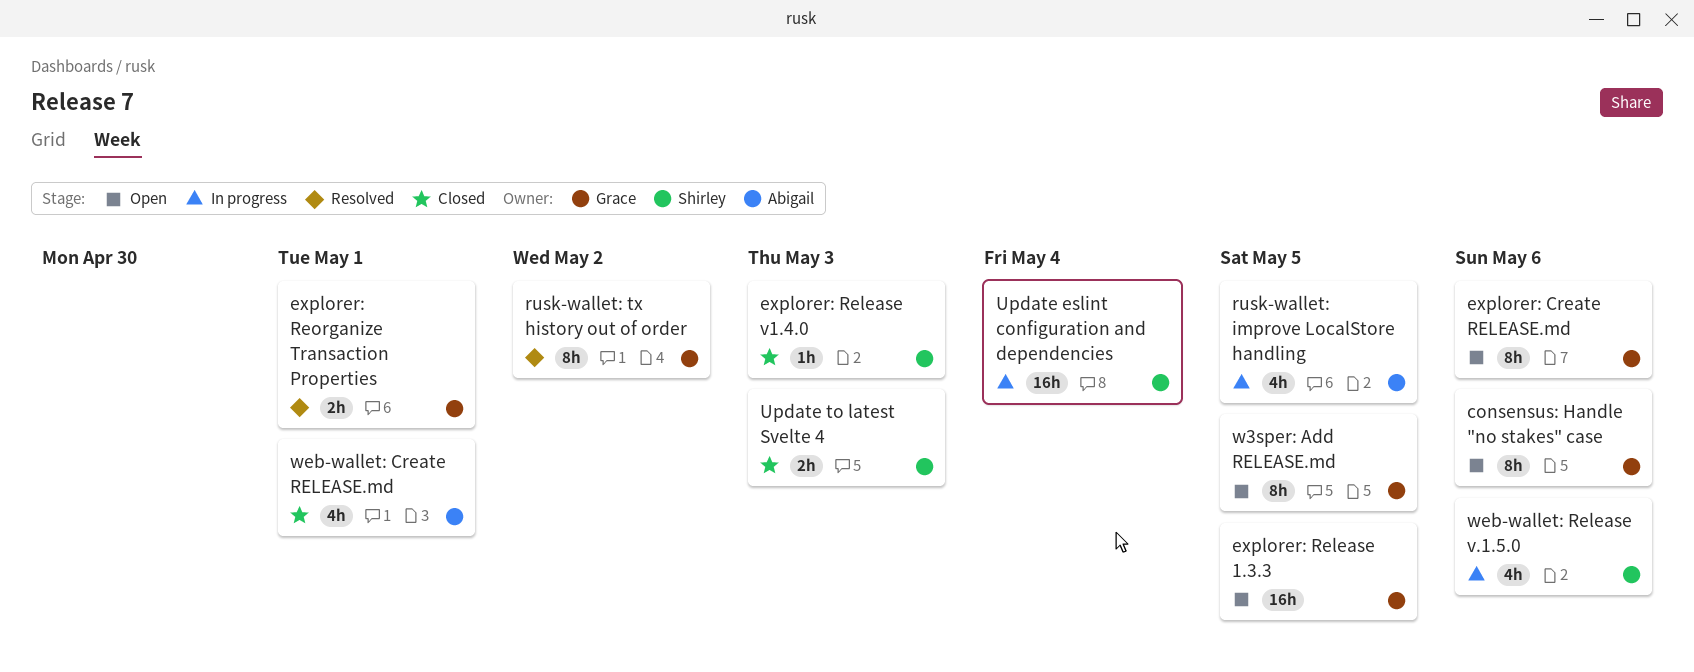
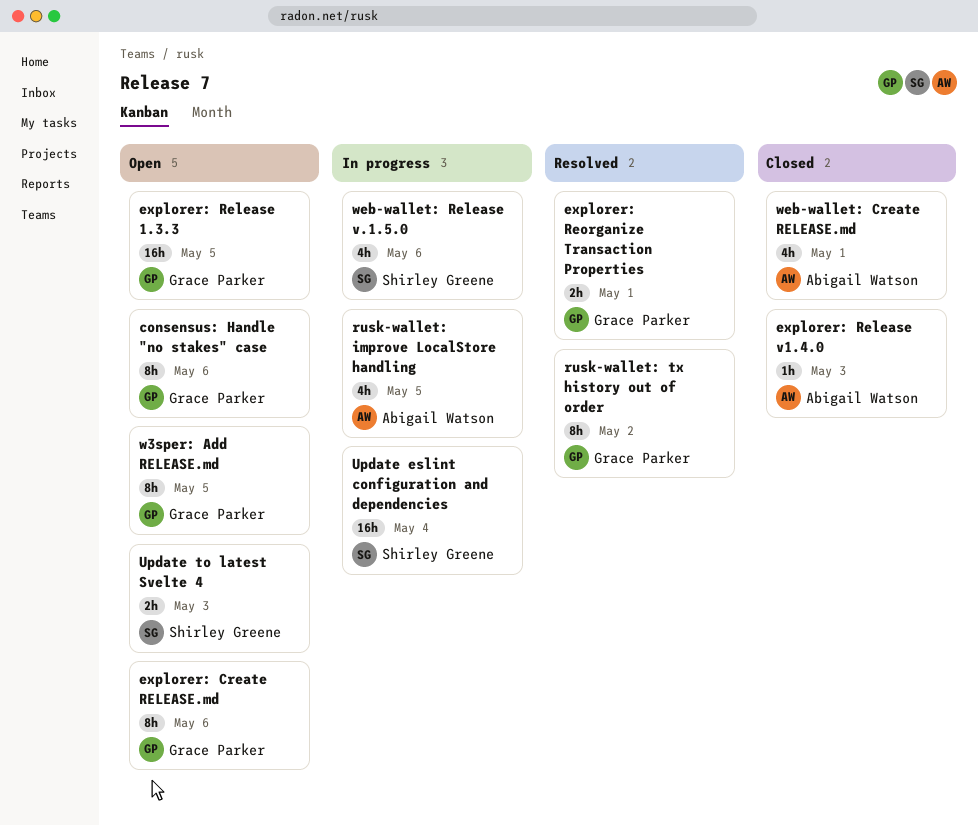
explorer: Release v1.4.0, owner: Shirley Greene -> Abigail Watson
Update to latest Svelte 4, status: Closed -> Open

